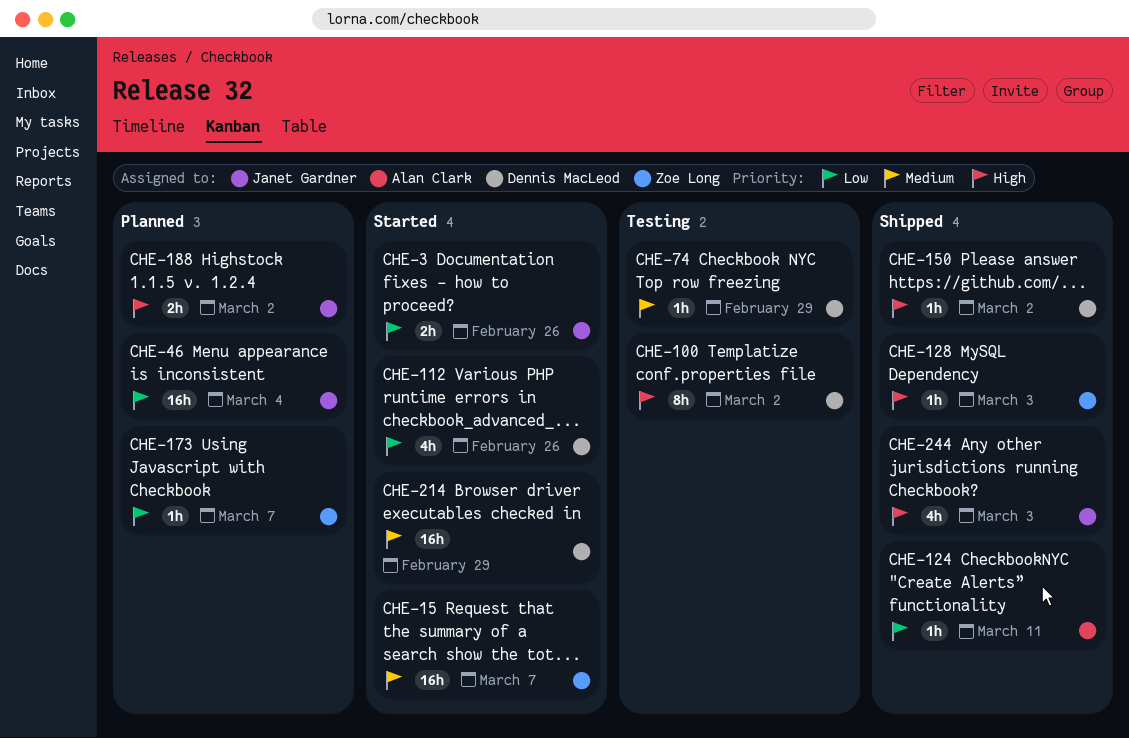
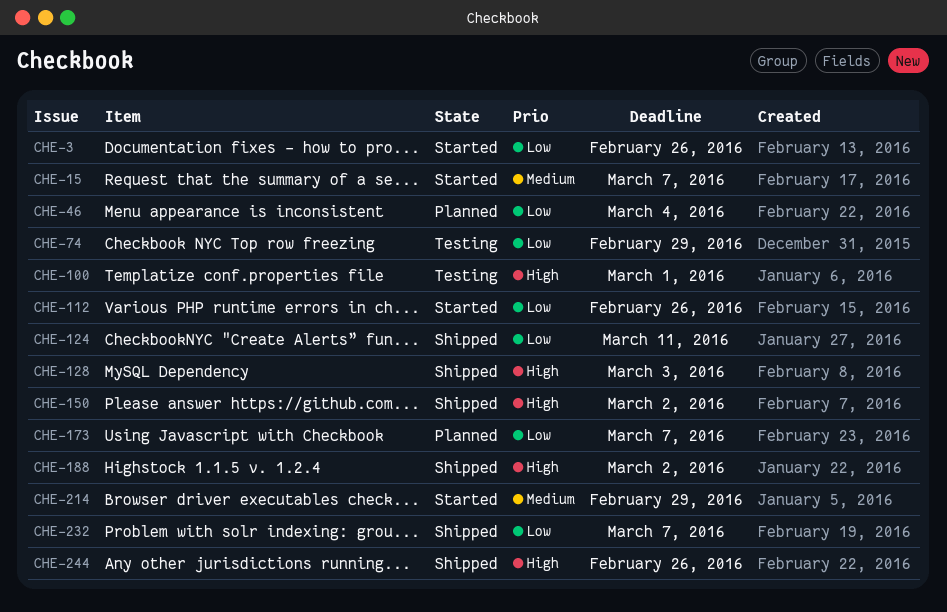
CHE-74, priority: Medium -> Low
CHE-100, due: Mar 2 -> Mar 1
CHE-188, status: Planned -> Shipped
CHE-232: none -> present
CHE-244, due: Mar 3 -> Feb 26

